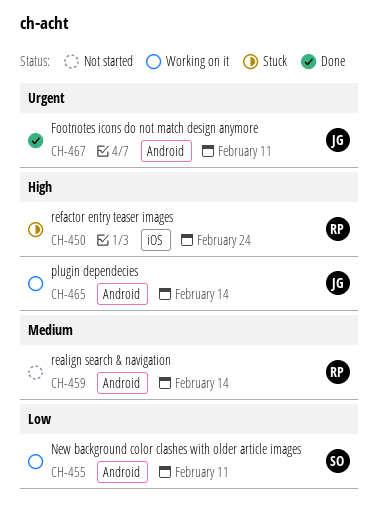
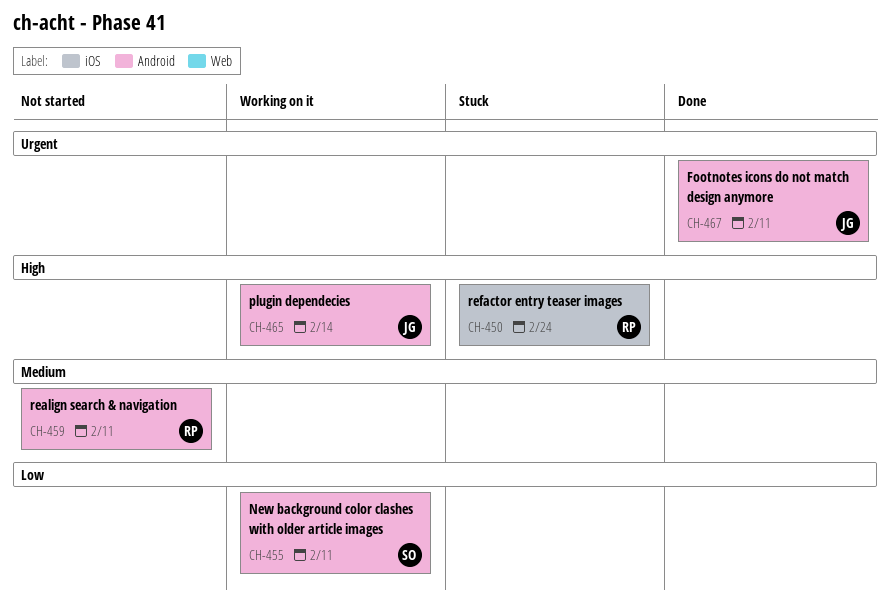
CH-459, due: Feb 14 -> Feb 11

